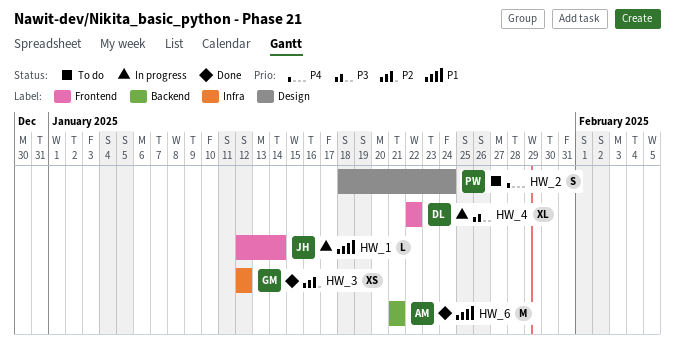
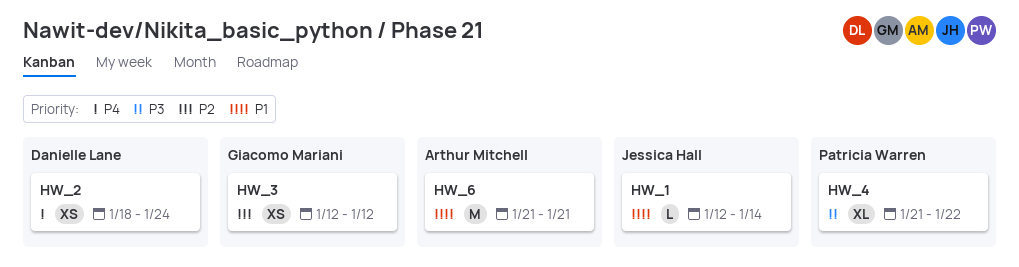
HW_2, owner: Patricia Warren -> Danielle Lane
HW_2, estimate: S -> XS
HW_4, owner: Danielle Lane -> Patricia Warren
HW_4, start: Jan 22 -> Jan 21

